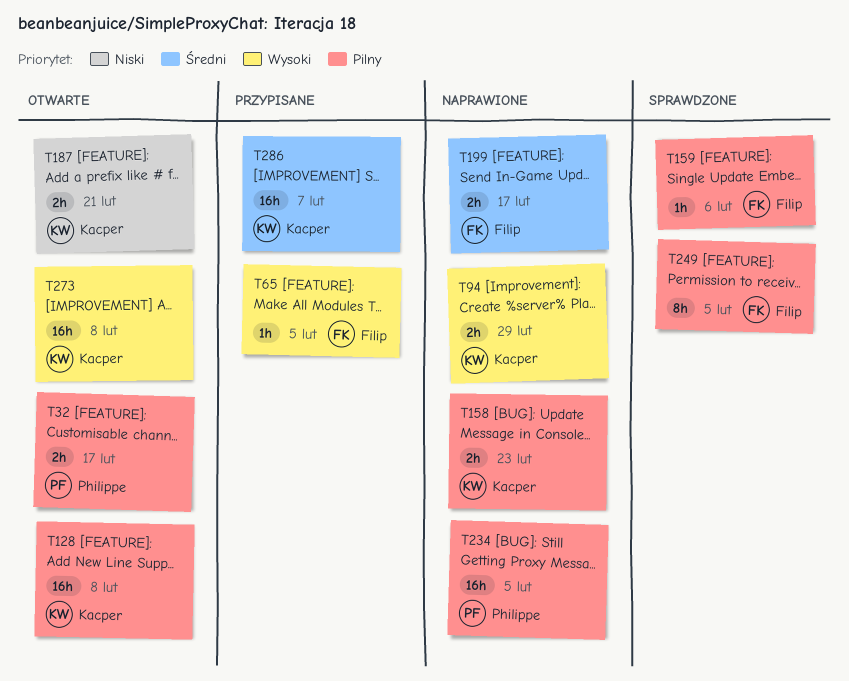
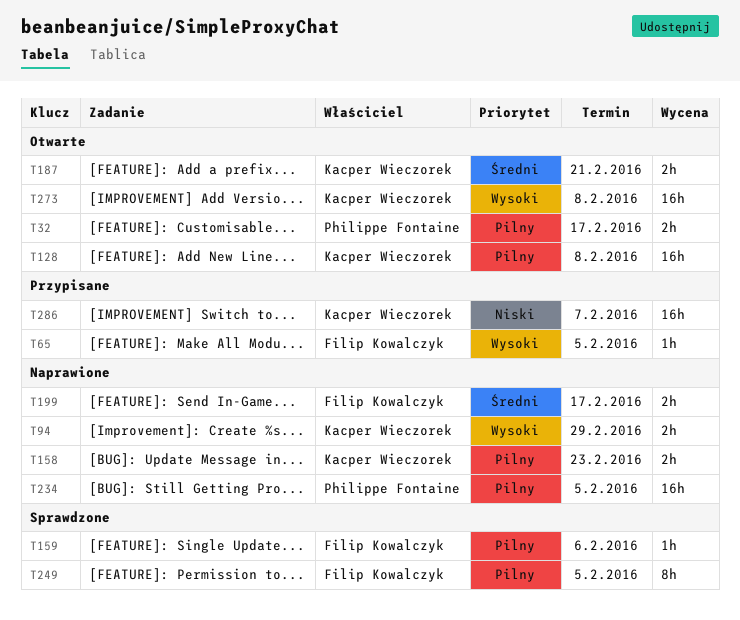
T187, priority: Niski -> Średni
T286, priority: Średni -> Niski

